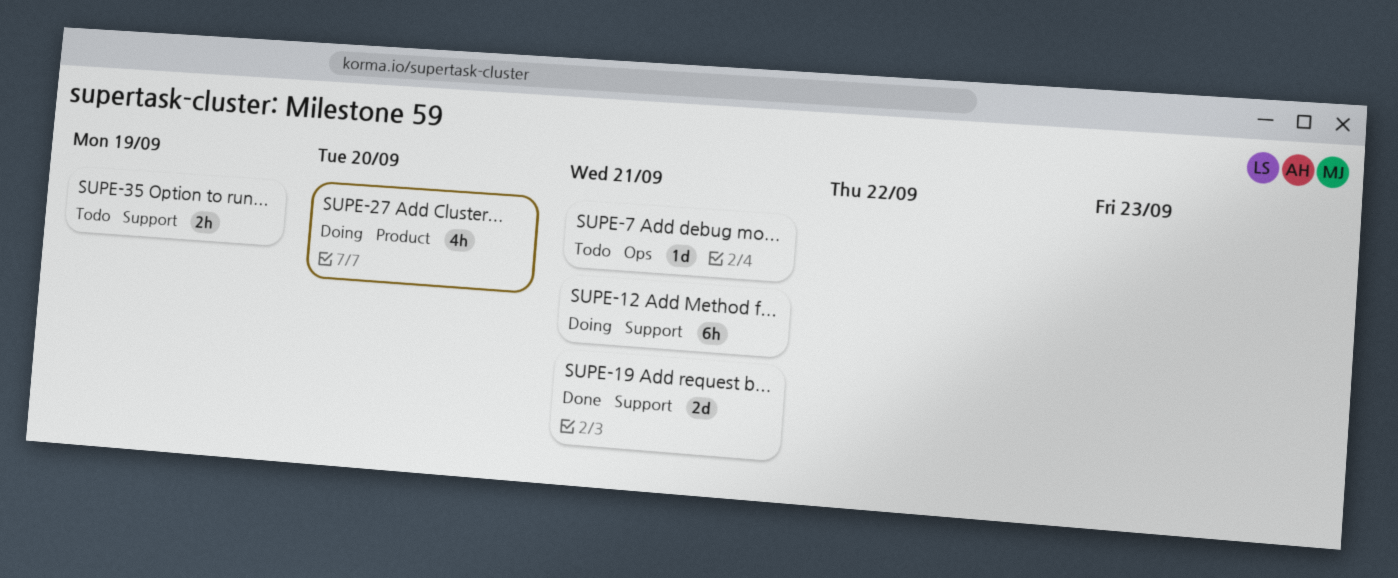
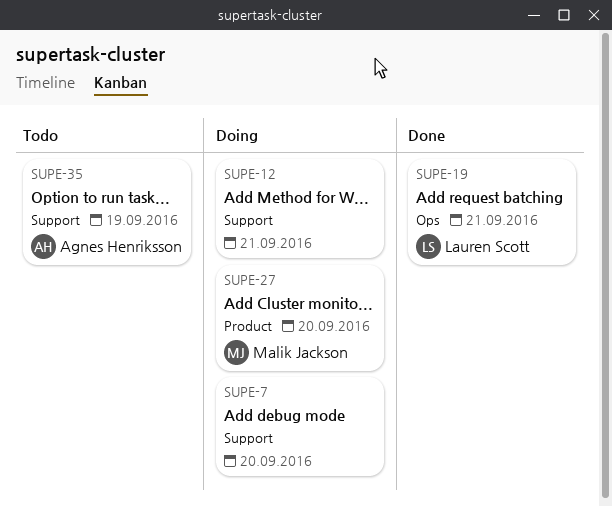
SUPE-7, status: Todo -> Doing
SUPE-7, label: Ops -> Support
SUPE-7, due: Sep 21 -> Sep 20
SUPE-19, label: Support -> Ops

